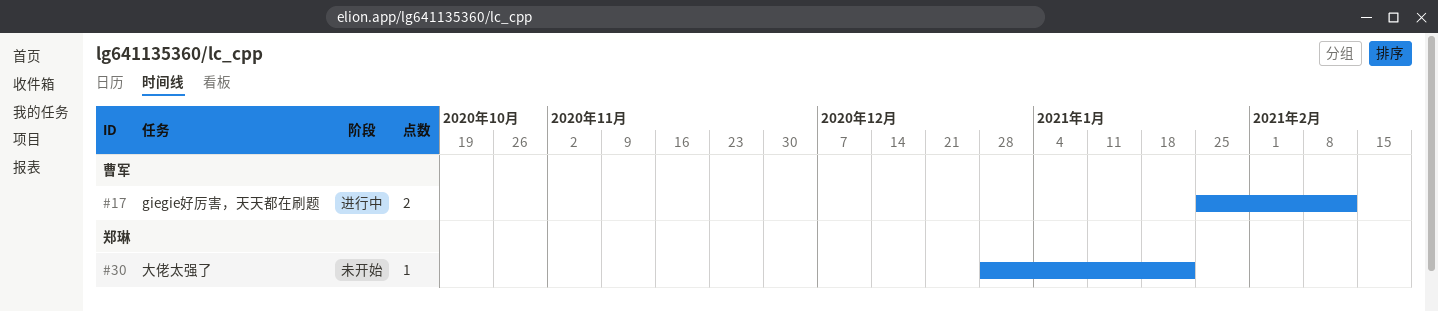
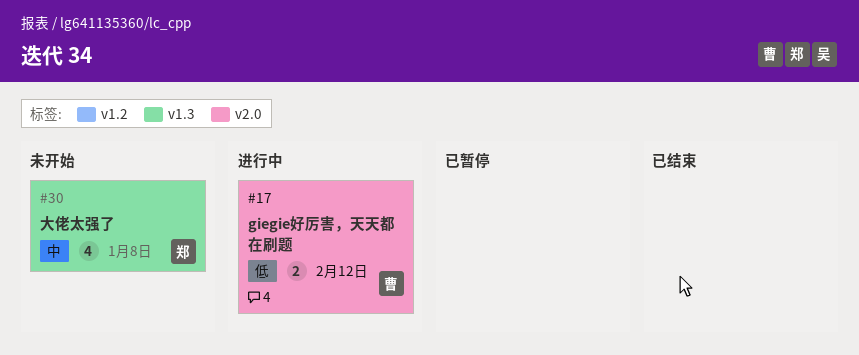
#30, estimate: 1 -> 4
#30, due: Jan 22 -> Jan 8

